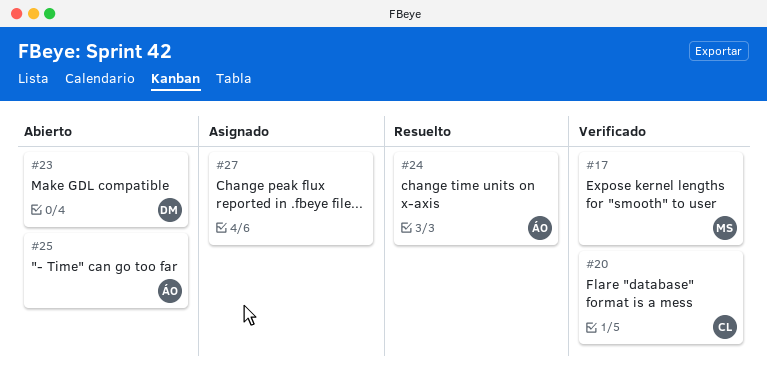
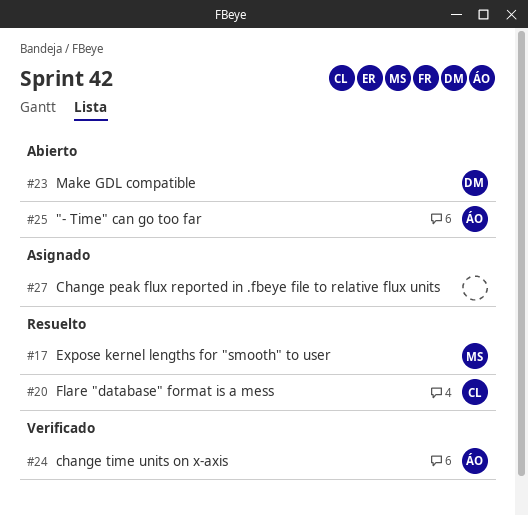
#17, status: Verificado -> Resuelto
#20, status: Verificado -> Resuelto
#24, status: Resuelto -> Verificado

